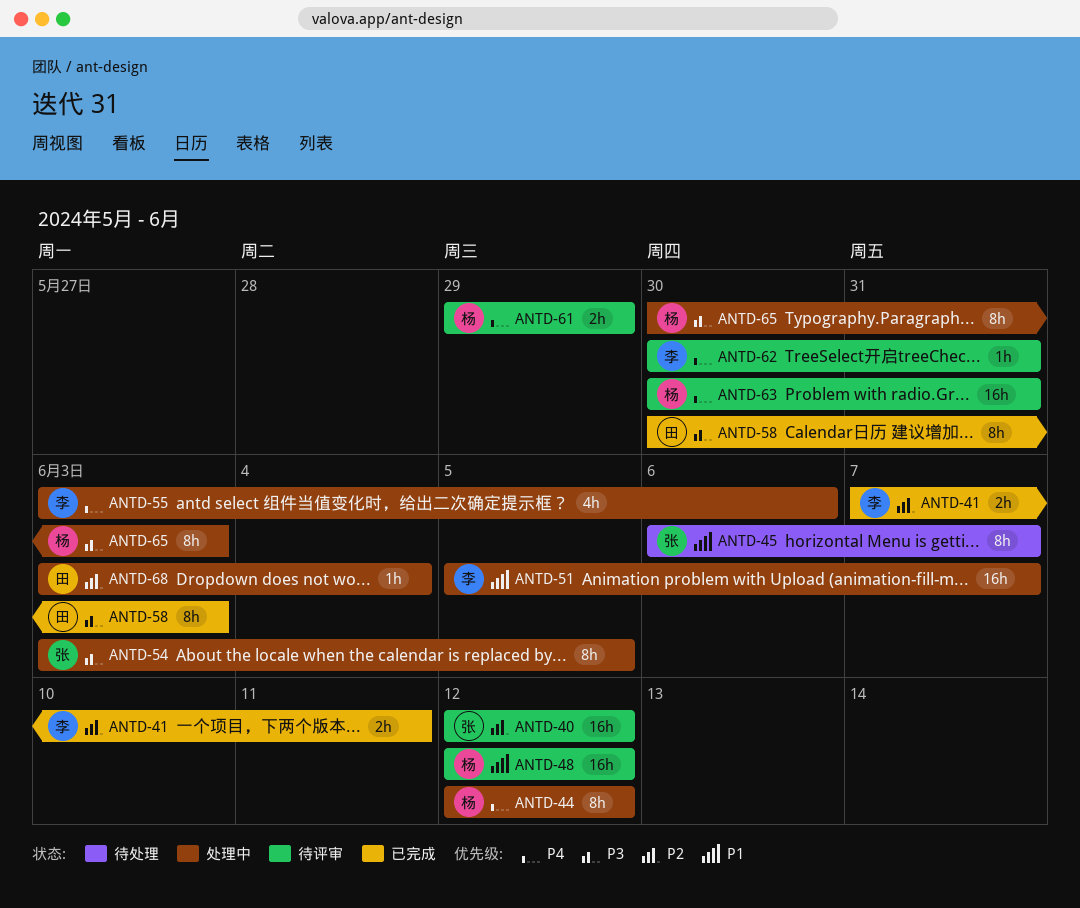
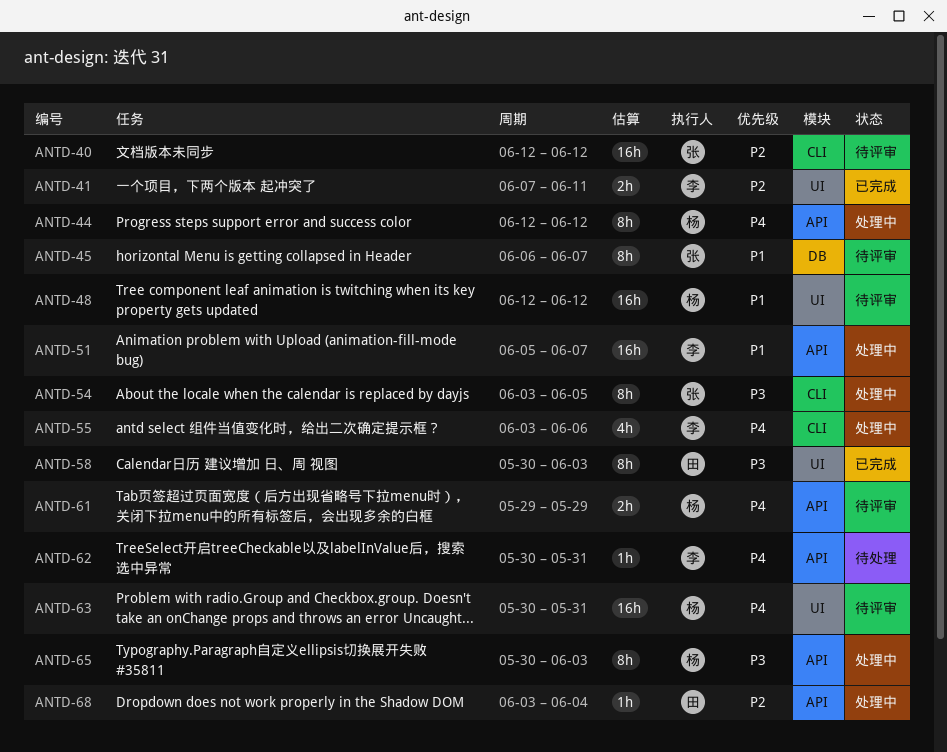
ANTD-45, status: 待处理 -> 待评审
ANTD-62, status: 待评审 -> 待处理

